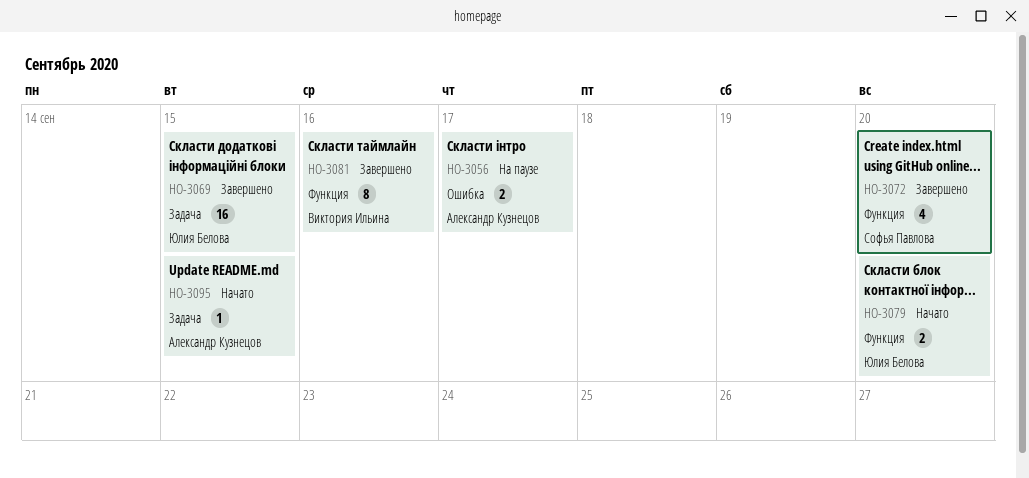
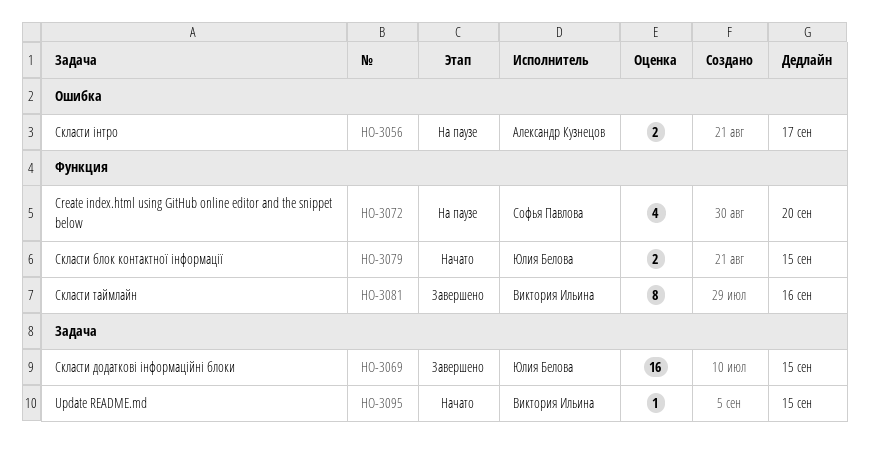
HO-3072, status: Завершено -> На паузе
HO-3079, due: Sep 20 -> Sep 15
HO-3095, owner: Александр Кузнецов -> Виктория Ильина

